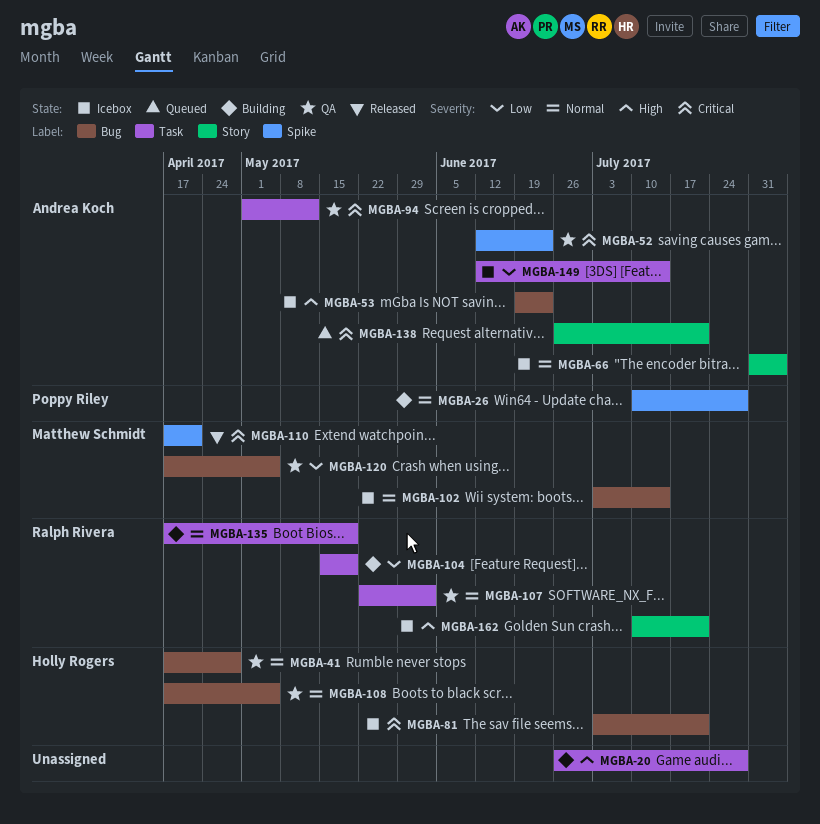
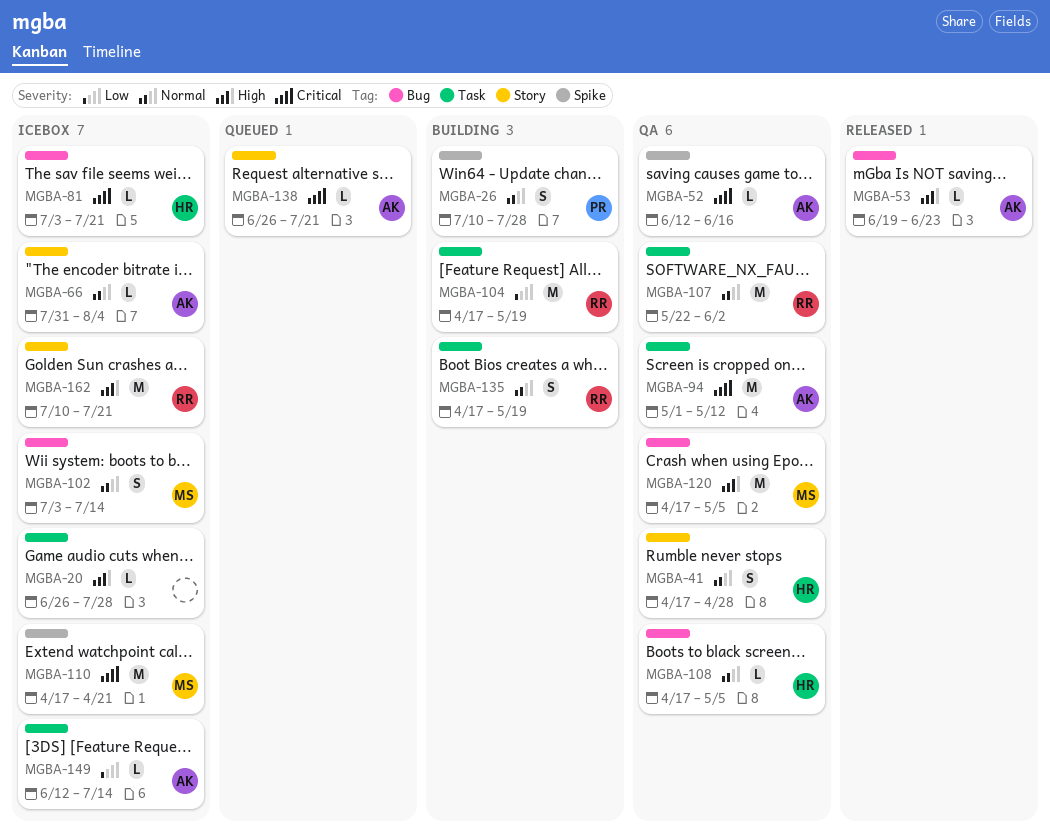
MGBA-20, status: Building -> Icebox
MGBA-41, label: Bug -> Story
MGBA-52, due: Jun 23 -> Jun 16
MGBA-53, status: Icebox -> Released
MGBA-104, start: May 15 -> Apr 17
MGBA-110, status: Released -> Icebox
MGBA-120, priority: Low -> High

